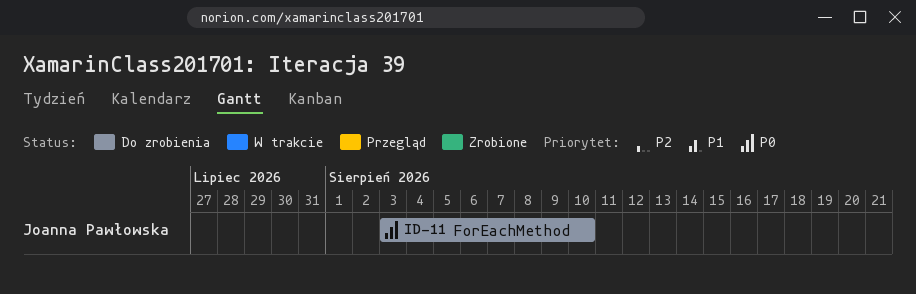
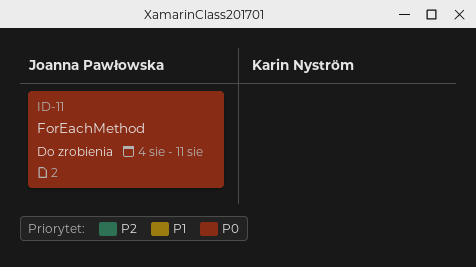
ID-11, start: Aug 3 -> Aug 4
ID-11, due: Aug 10 -> Aug 11

